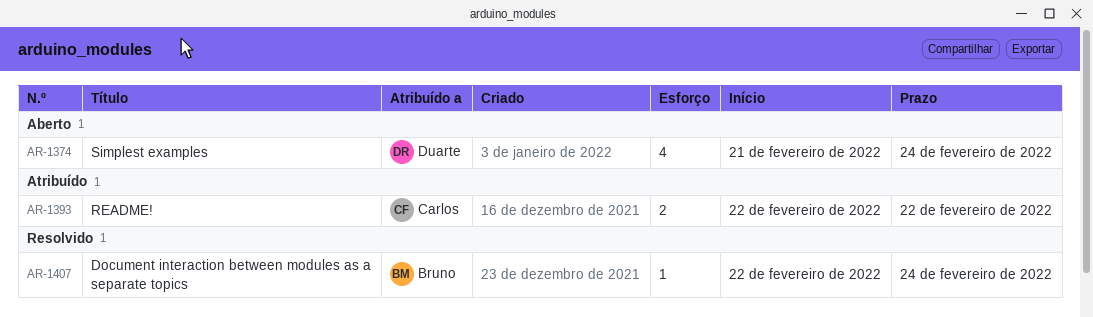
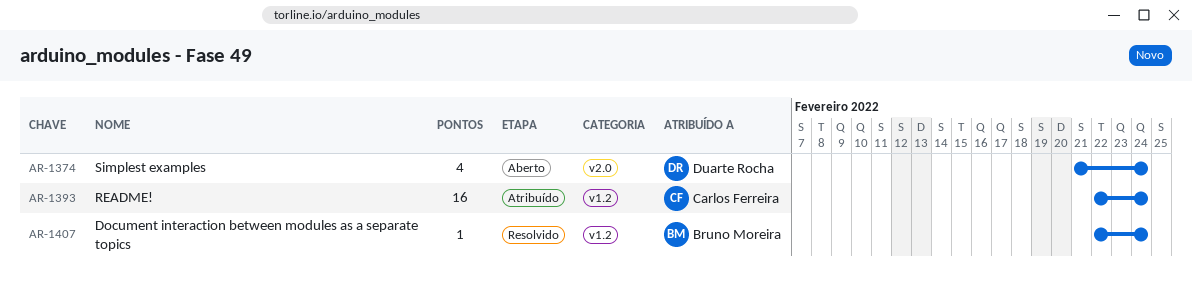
AR-1393, estimate: 2 -> 16
AR-1393, due: Feb 22 -> Feb 24

